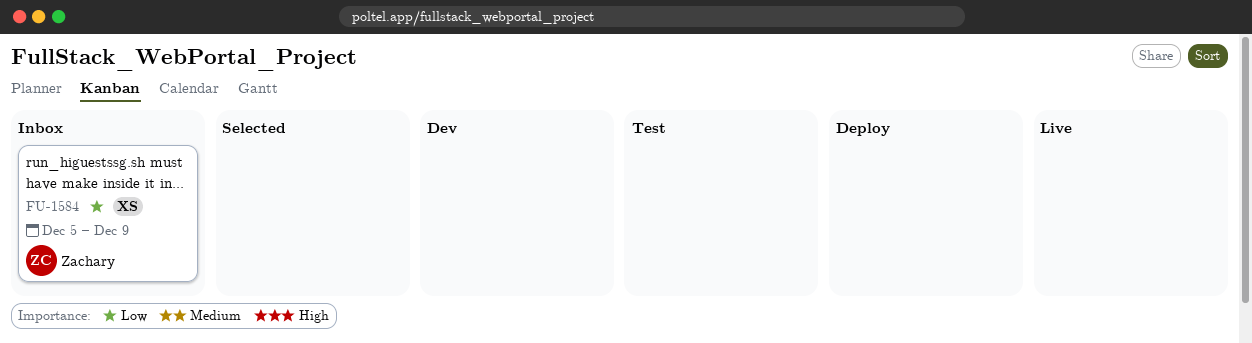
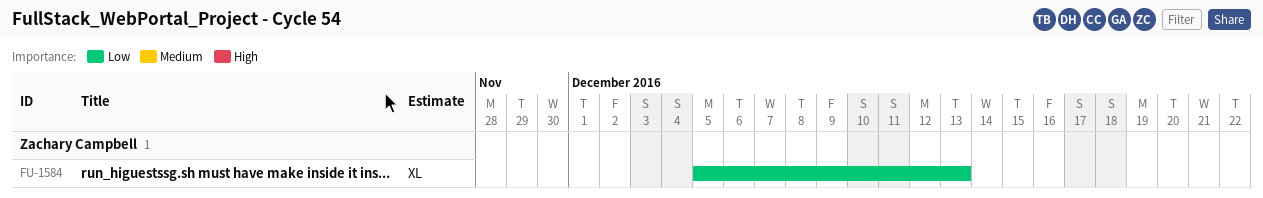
FU-1584, estimate: XS -> XL
FU-1584, due: Dec 9 -> Dec 13

